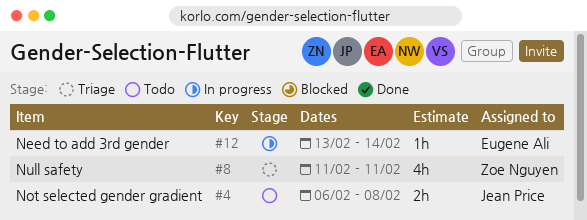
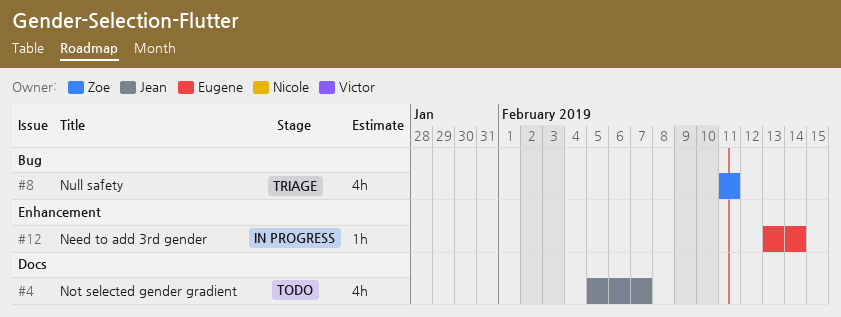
#4, estimate: 2h -> 4h
#4, start: Feb 6 -> Feb 5
#4, due: Feb 8 -> Feb 7

